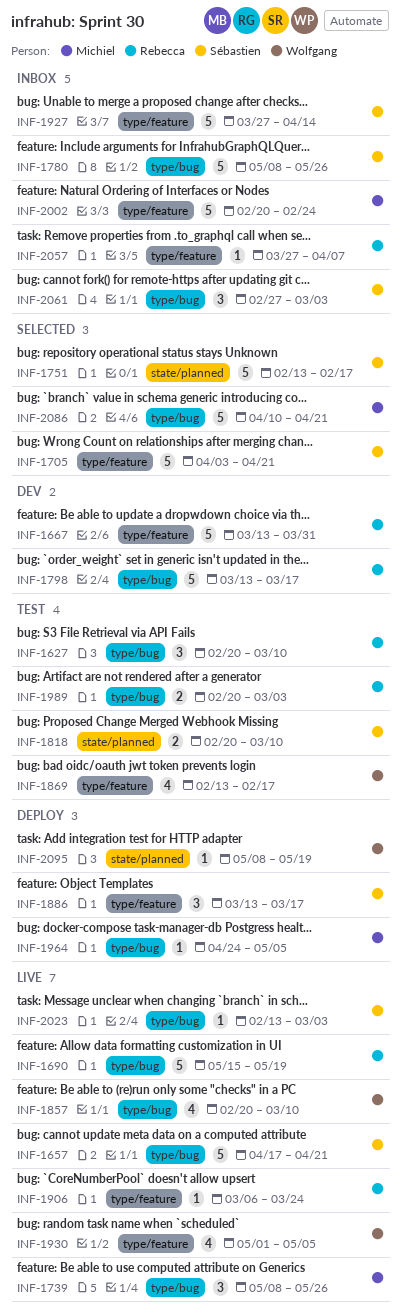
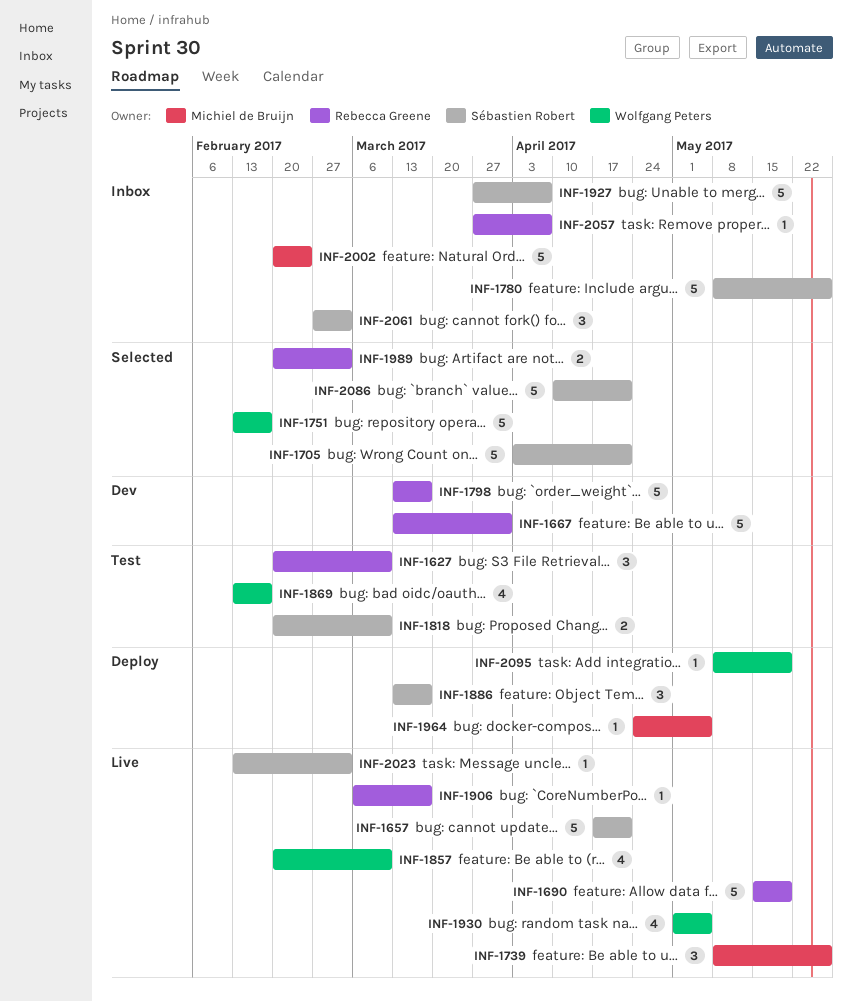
INF-1751, owner: Sébastien Robert -> Wolfgang Peters
INF-1906, due: Mar 24 -> Mar 17
INF-1927, due: Apr 14 -> Apr 7
INF-1989, status: Test -> Selected
INF-2086, owner: Michiel de Bruijn -> Sébastien Robert

